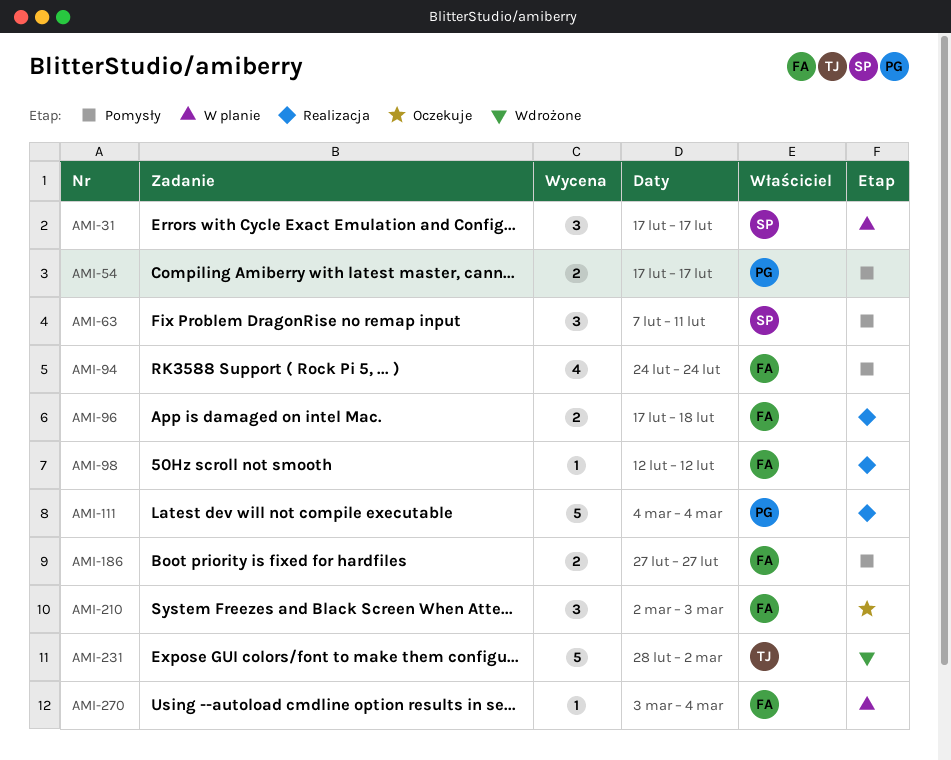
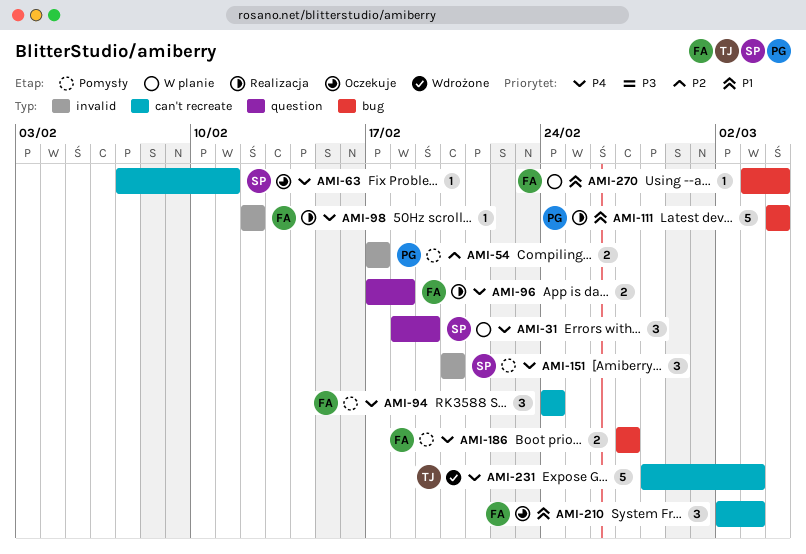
AMI-31, start: Feb 17 -> Feb 18
AMI-31, due: Feb 17 -> Feb 19
AMI-63, status: Pomysły -> Oczekuje
AMI-63, estimate: 3 -> 1
AMI-94, estimate: 4 -> 3
AMI-151: none -> present
AMI-231, due: Mar 2 -> Mar 3

